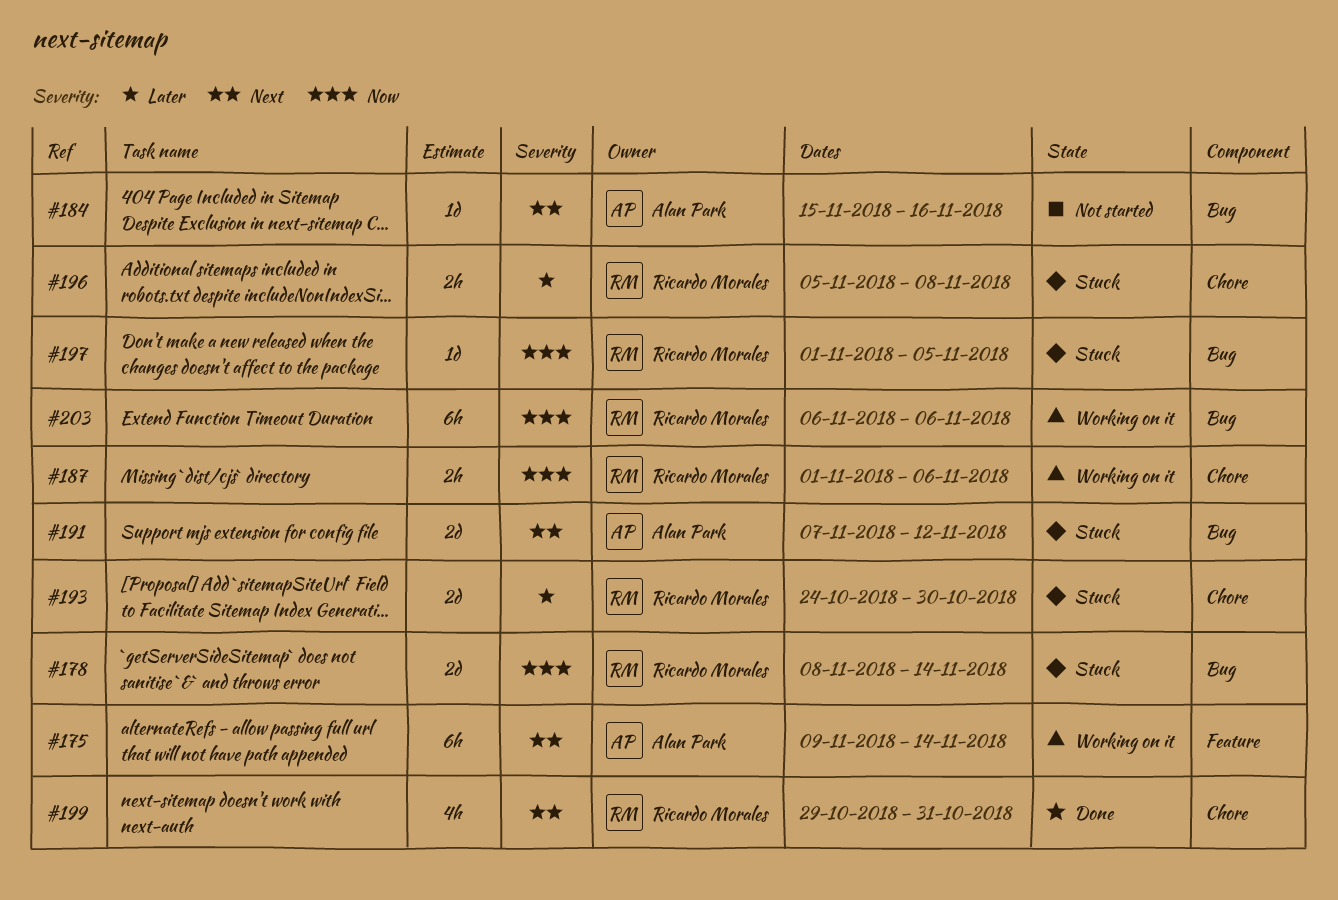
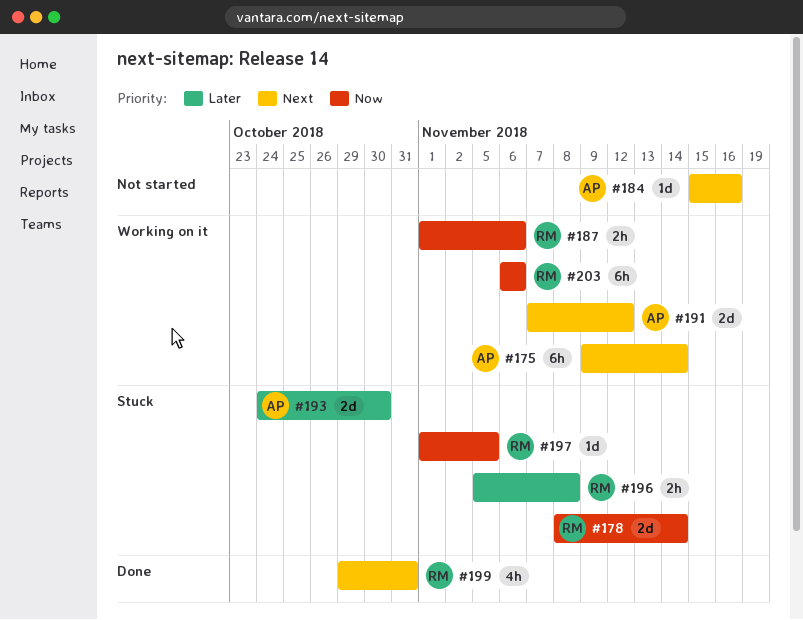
#191, status: Stuck -> Working on it
#193, owner: Ricardo Morales -> Alan Park

